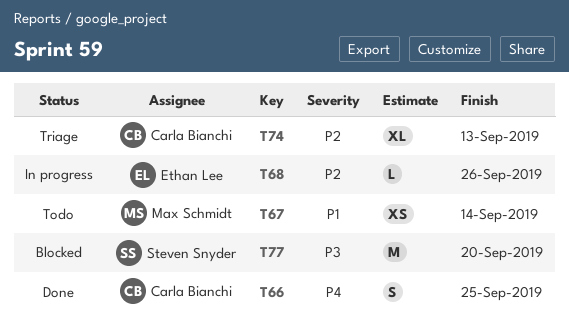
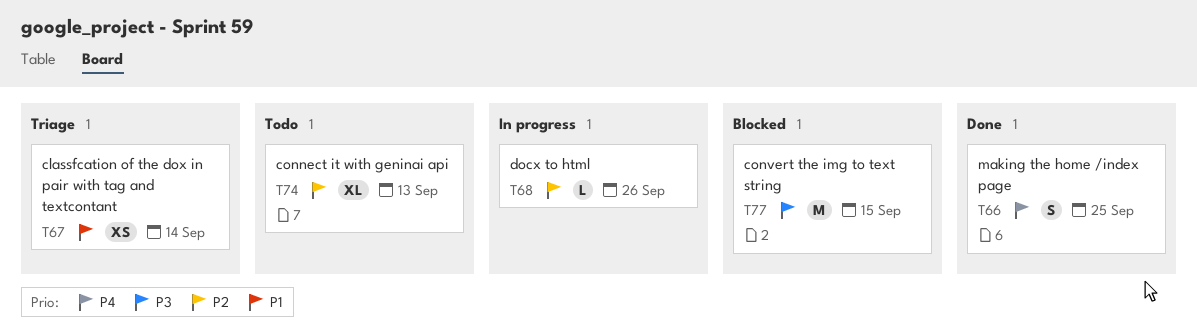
T67, status: Todo -> Triage
T74, status: Triage -> Todo
T77, due: Sep 20 -> Sep 15

